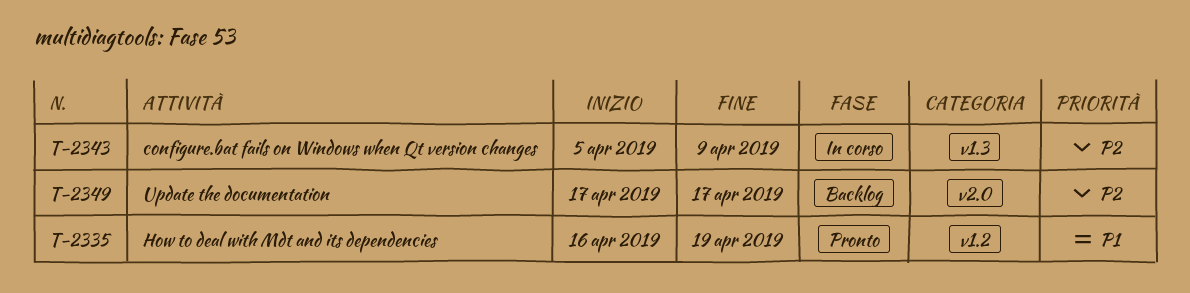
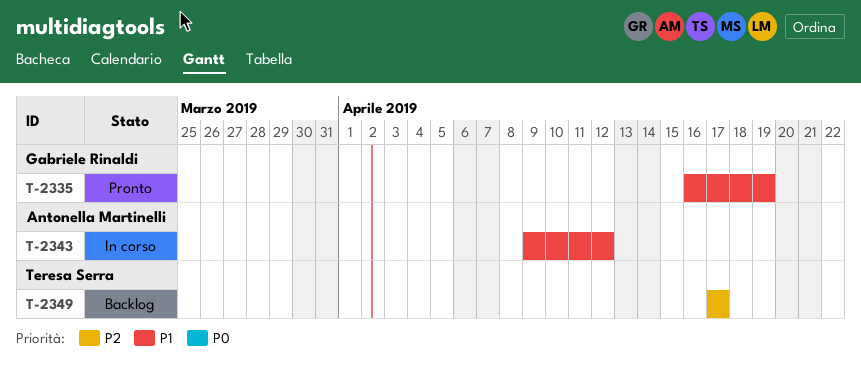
T-2343, priority: P2 -> P1
T-2343, start: Apr 5 -> Apr 9
T-2343, due: Apr 9 -> Apr 12

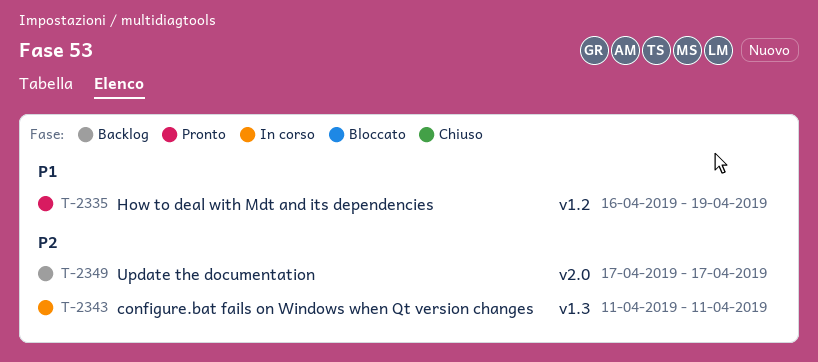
T-2343, priority: P1 -> P2
T-2343, start: Apr 9 -> Apr 11
T-2343, due: Apr 12 -> Apr 11

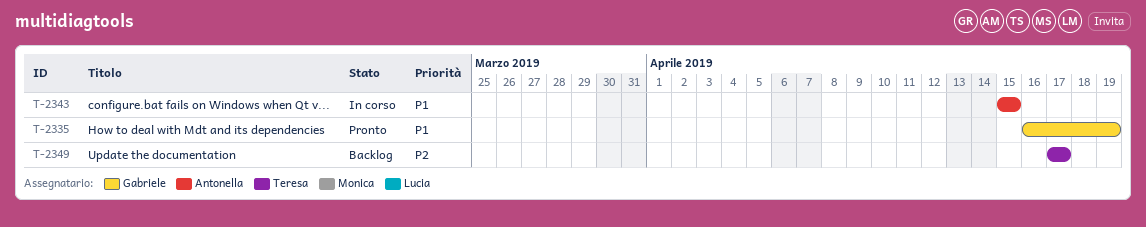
T-2343, priority: P2 -> P1
T-2343, start: Apr 11 -> Apr 15
T-2343, due: Apr 11 -> Apr 15

